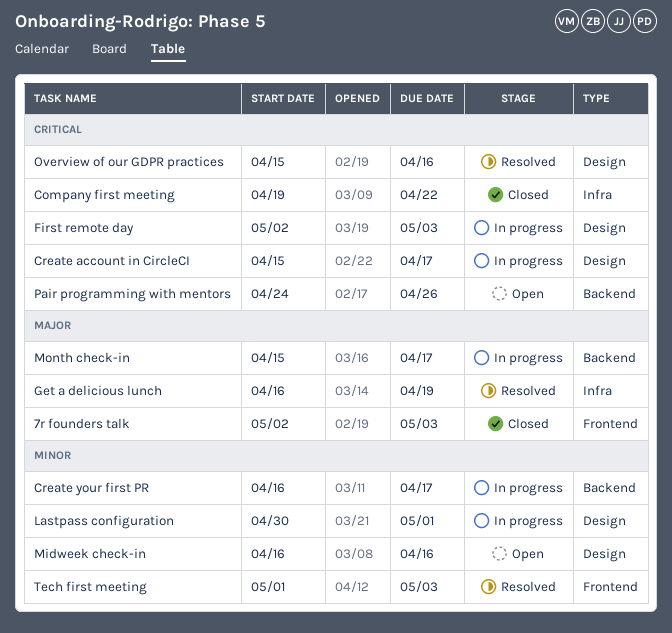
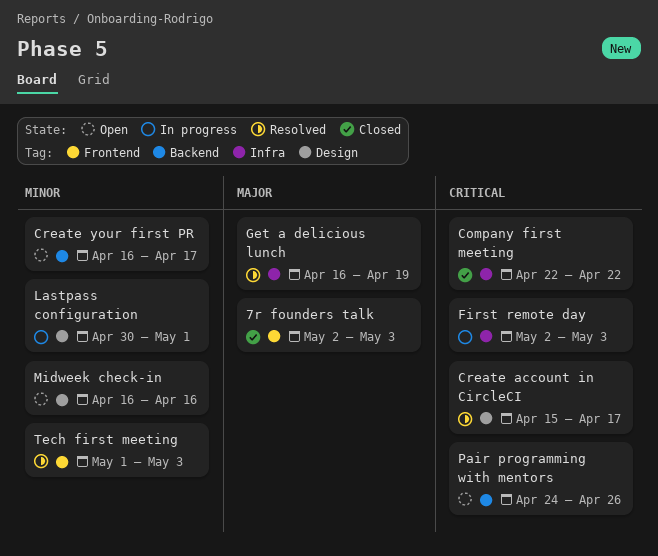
Company first meeting, start: Apr 19 -> Apr 22
Create account in CircleCI, status: In progress -> Resolved
Create your first PR, status: In progress -> Open
First remote day, label: Design -> Infra
Month check-in: present -> none
Overview of our GDPR practices: present -> none

